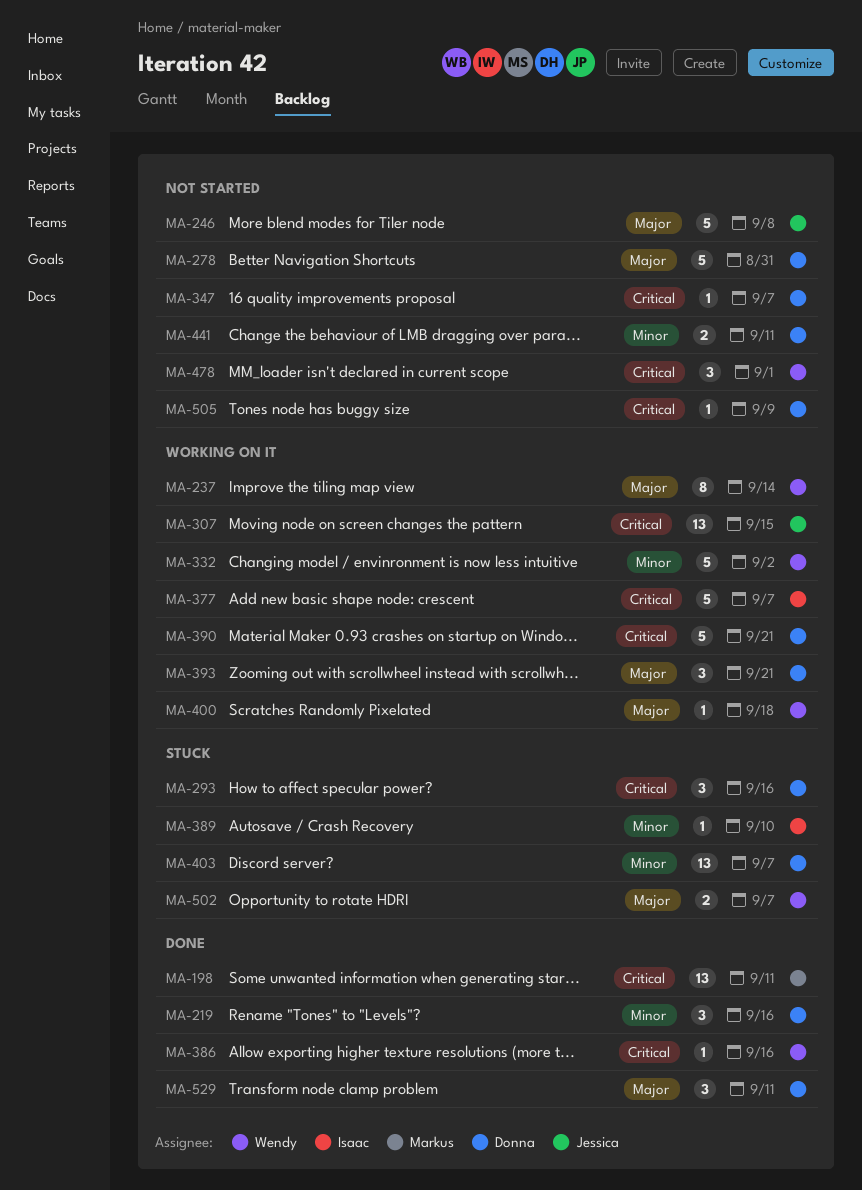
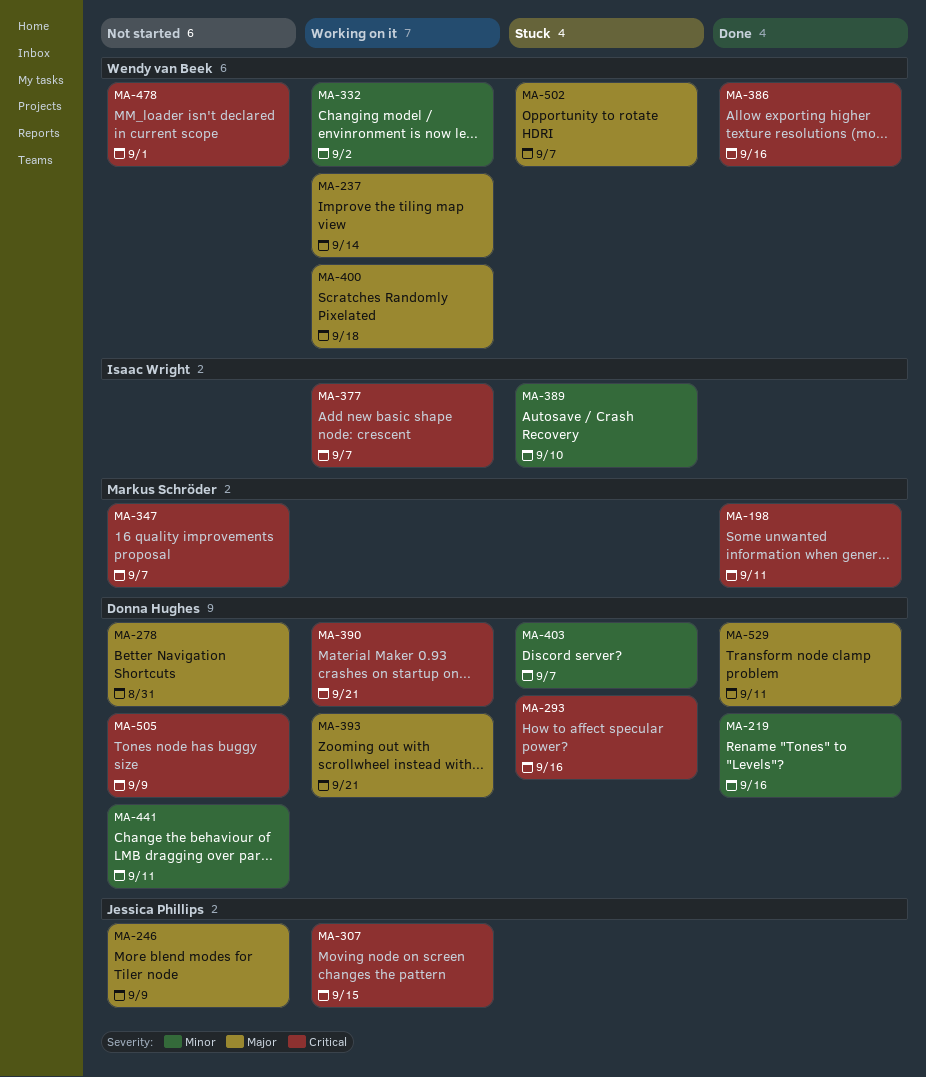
MA-246, due: Sep 8 -> Sep 9
MA-347, owner: Donna Hughes -> Markus Schröder

